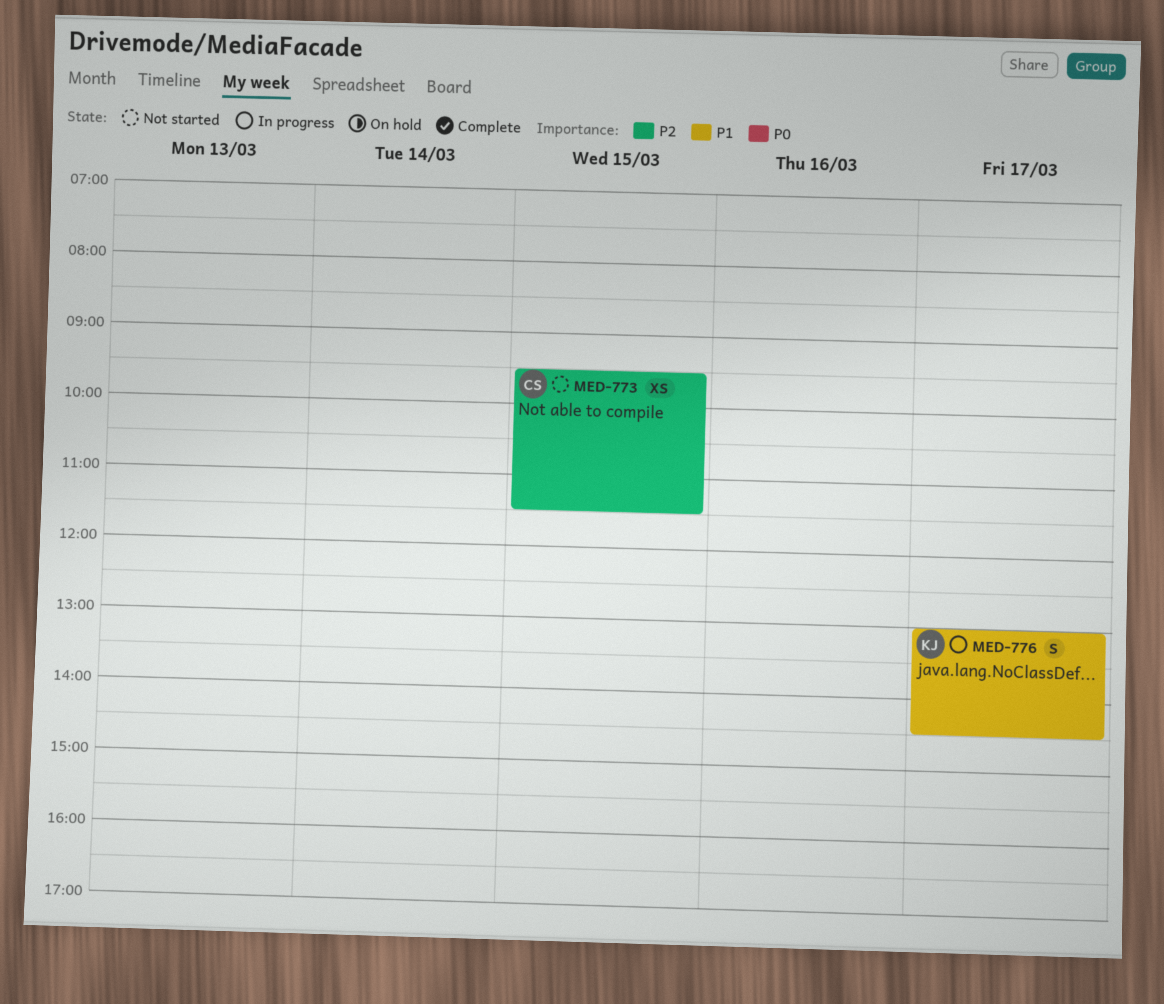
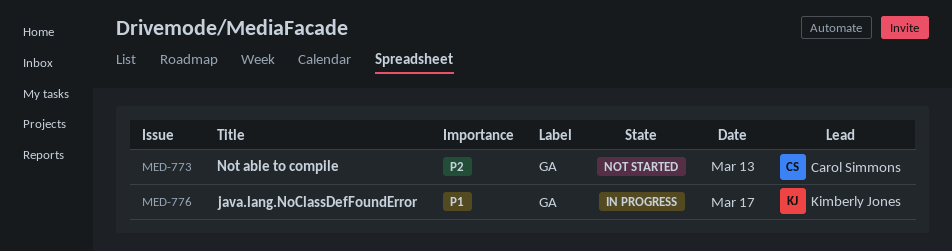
MED-773, day: Mar 15 -> Mar 13

